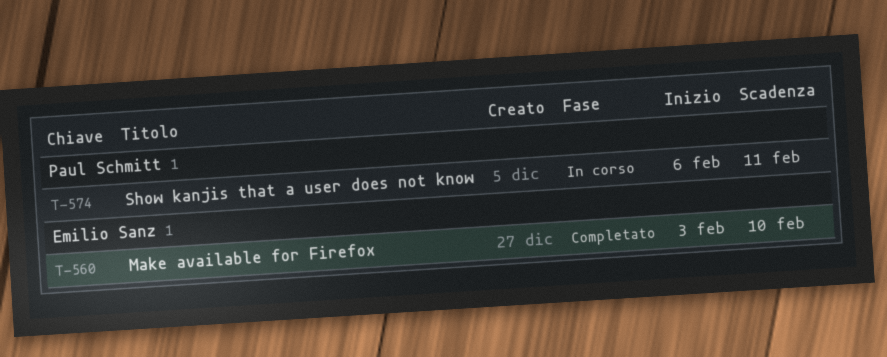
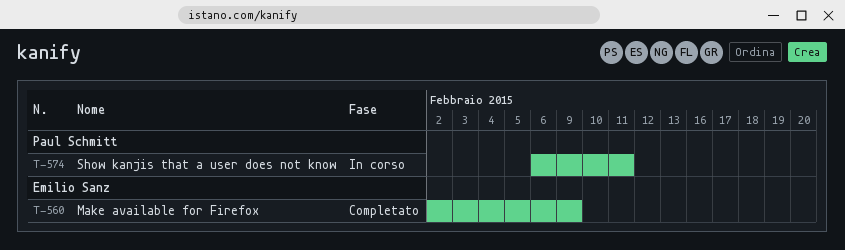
T-560, start: Feb 3 -> Feb 2
T-560, due: Feb 10 -> Feb 9

